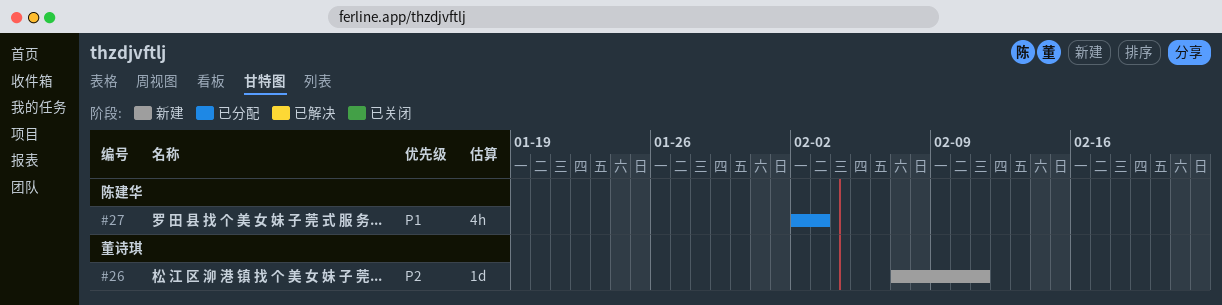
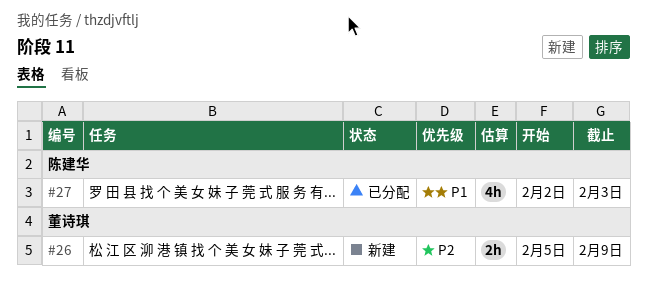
#26, estimate: 1d -> 2h
#26, start: Feb 7 -> Feb 5
#26, due: Feb 11 -> Feb 9

